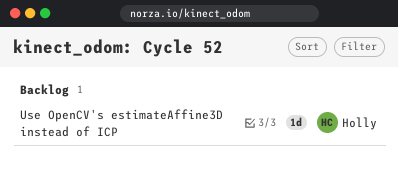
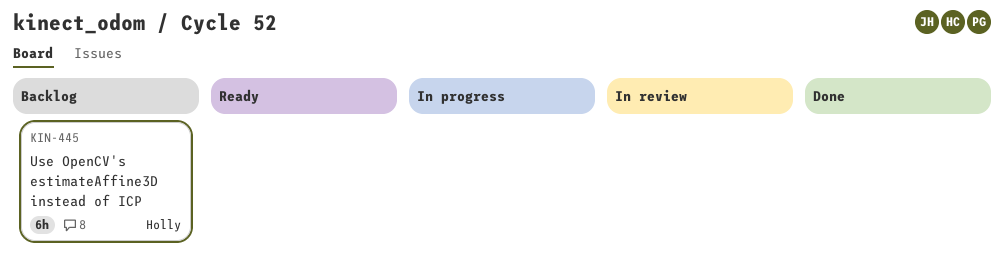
Use OpenCV's estimateAffine3D instead of ICP, estimate: 1d -> 6h

